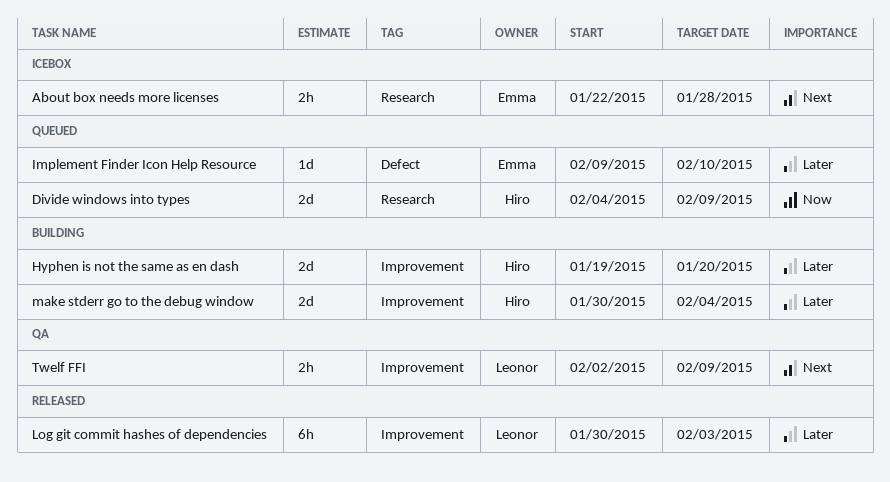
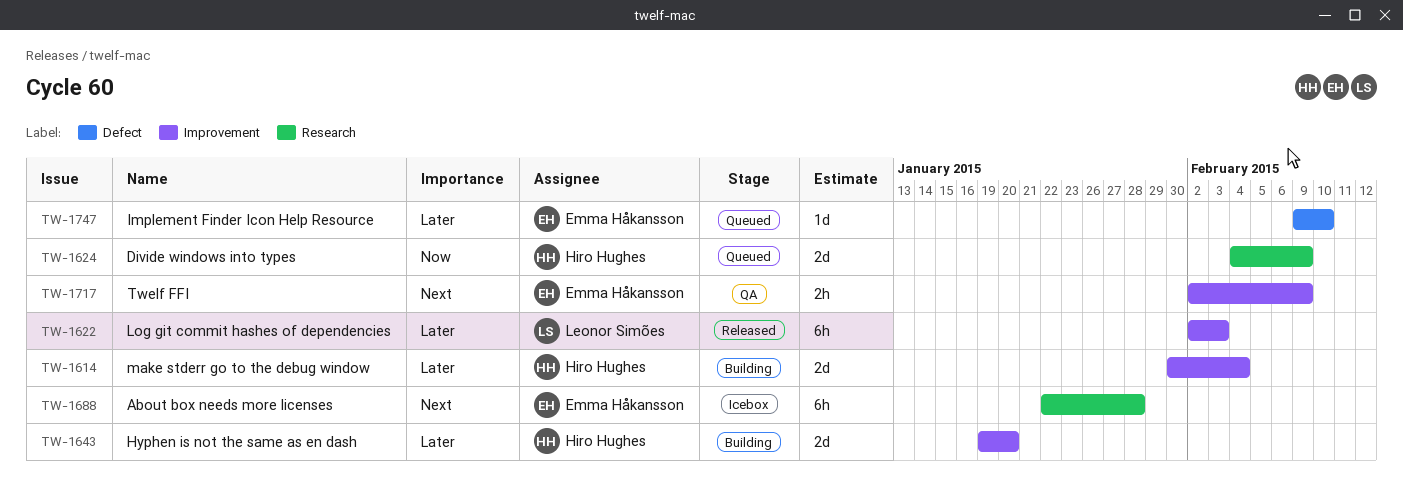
About box needs more licenses, estimate: 2h -> 6h
Log git commit hashes of dependencies, start: Jan 30 -> Feb 2
Twelf FFI, owner: Leonor Simões -> Emma Håkansson

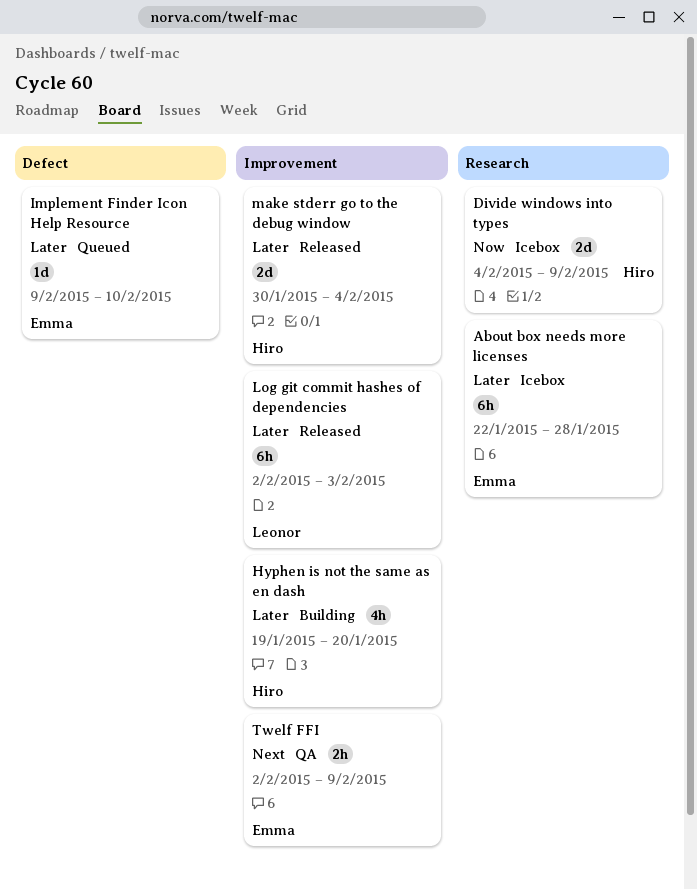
About box needs more licenses, priority: Next -> Later
Divide windows into types, status: Queued -> Icebox
Hyphen is not the same as en dash, estimate: 2d -> 4h
make stderr go to the debug window, status: Building -> Released

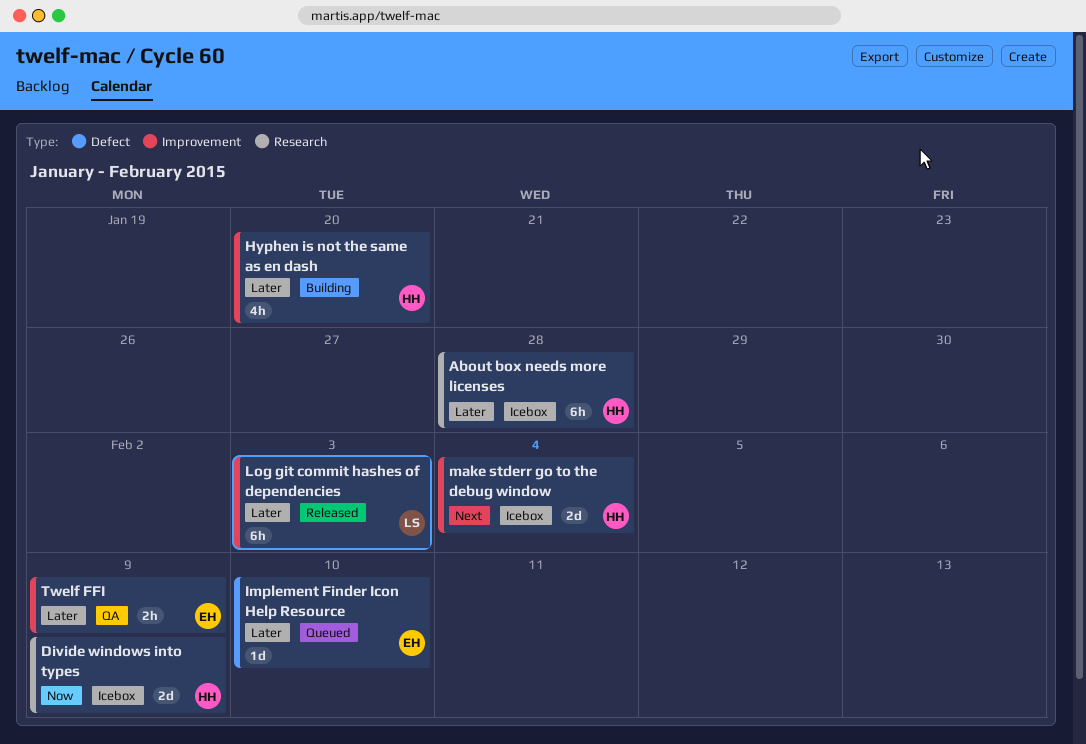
About box needs more licenses, owner: Emma -> Hiro
make stderr go to the debug window, status: Released -> Icebox
make stderr go to the debug window, priority: Later -> Next
Twelf FFI, priority: Next -> Later

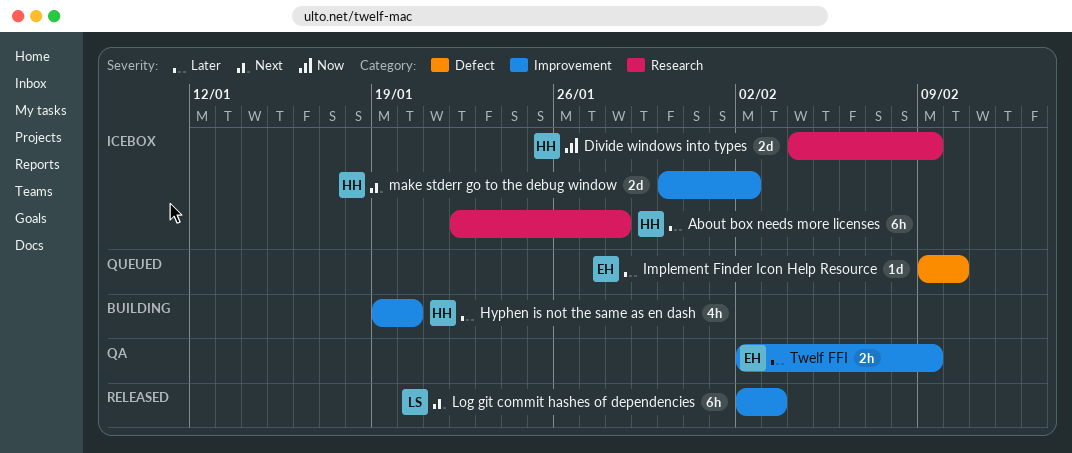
Log git commit hashes of dependencies, priority: Later -> Next
make stderr go to the debug window, due: Feb 4 -> Feb 2

